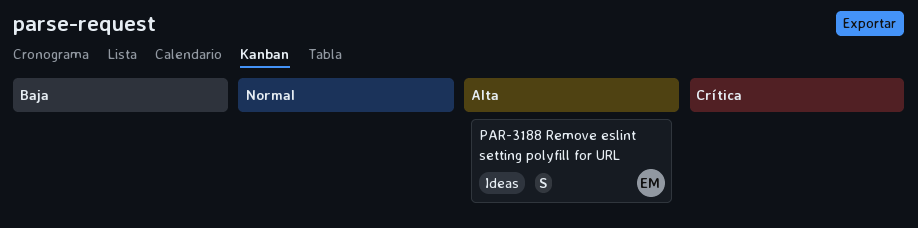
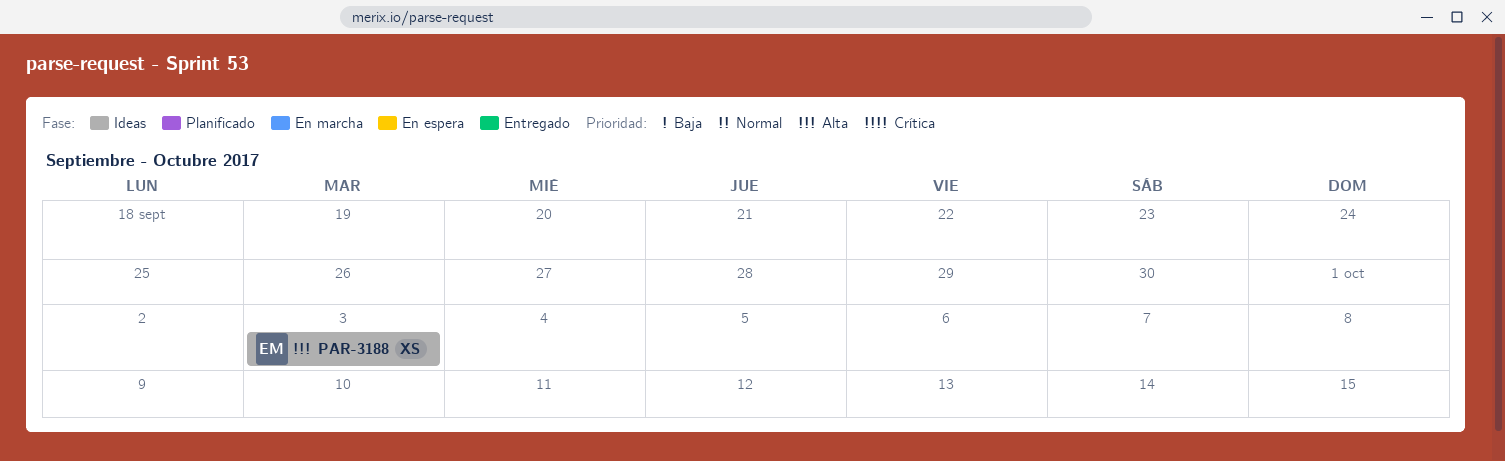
PAR-3188, estimate: S -> XS

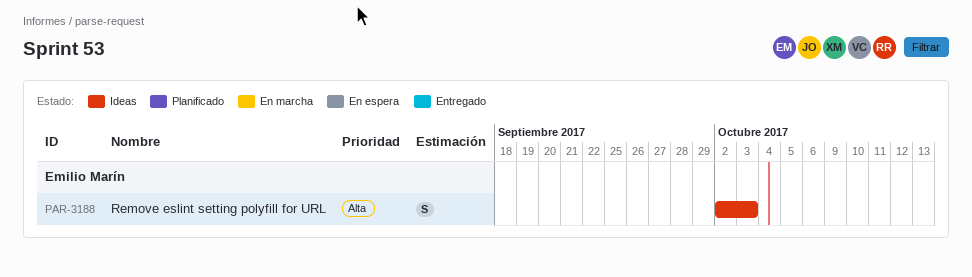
PAR-3188, estimate: XS -> S
PAR-3188, start: Oct 3 -> Oct 2

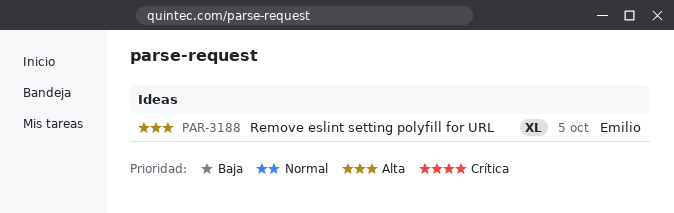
PAR-3188, estimate: S -> XL
PAR-3188, due: Oct 3 -> Oct 5

